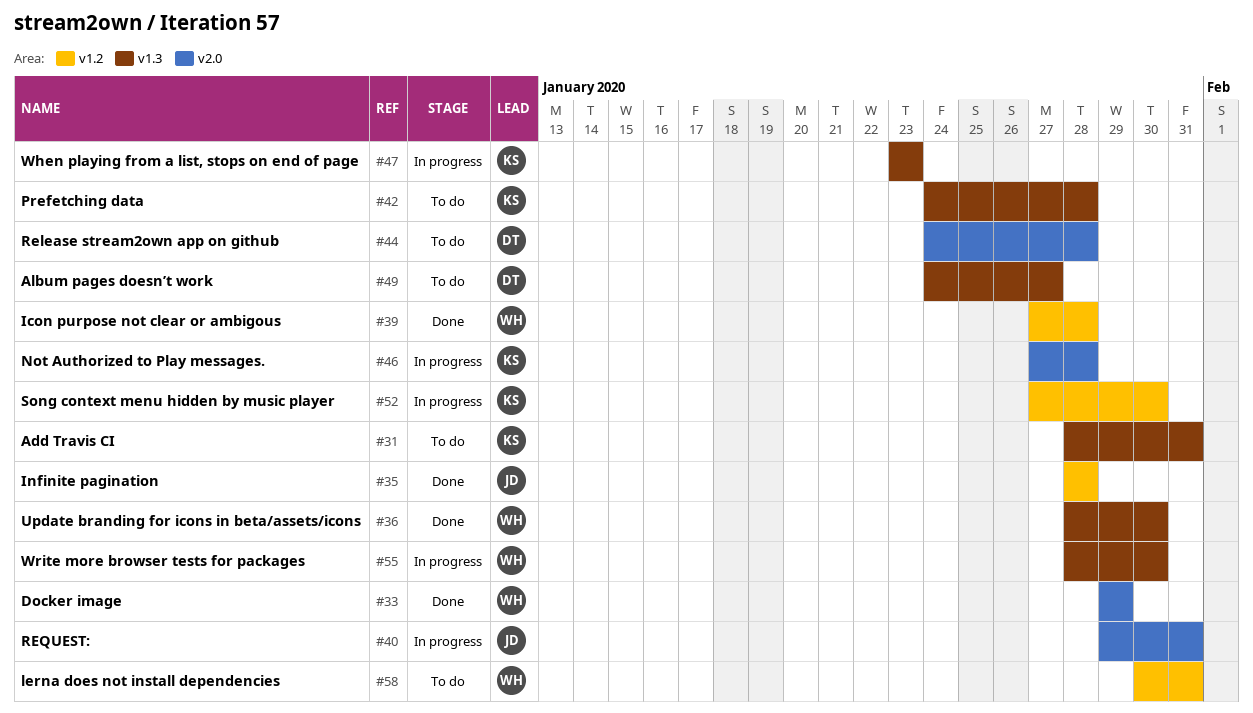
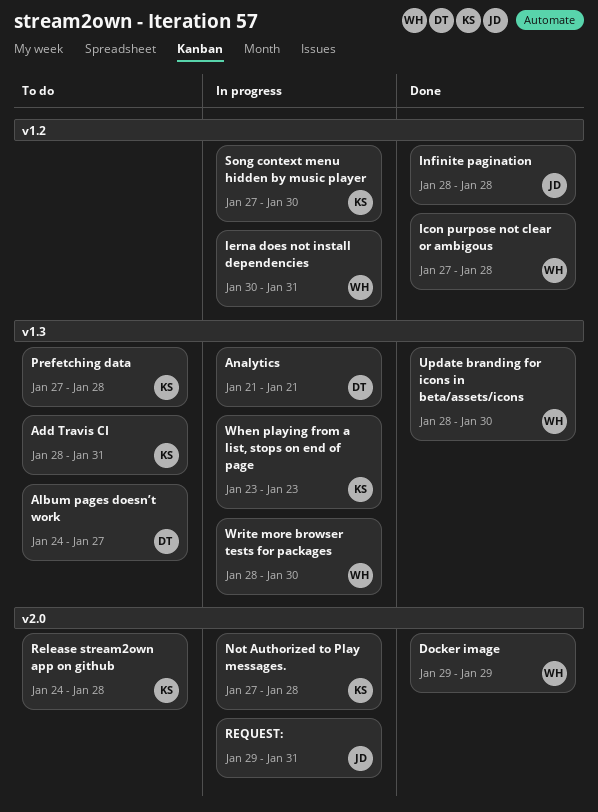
Analytics: none -> present
lerna does not install dependencies, status: To do -> In progress
Prefetching data, start: Jan 24 -> Jan 27
Release stream2own app on github, owner: DT -> KS

